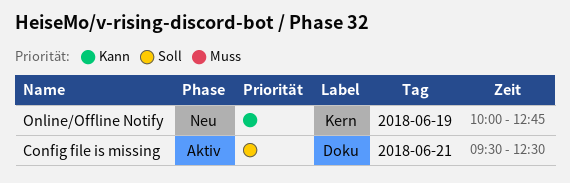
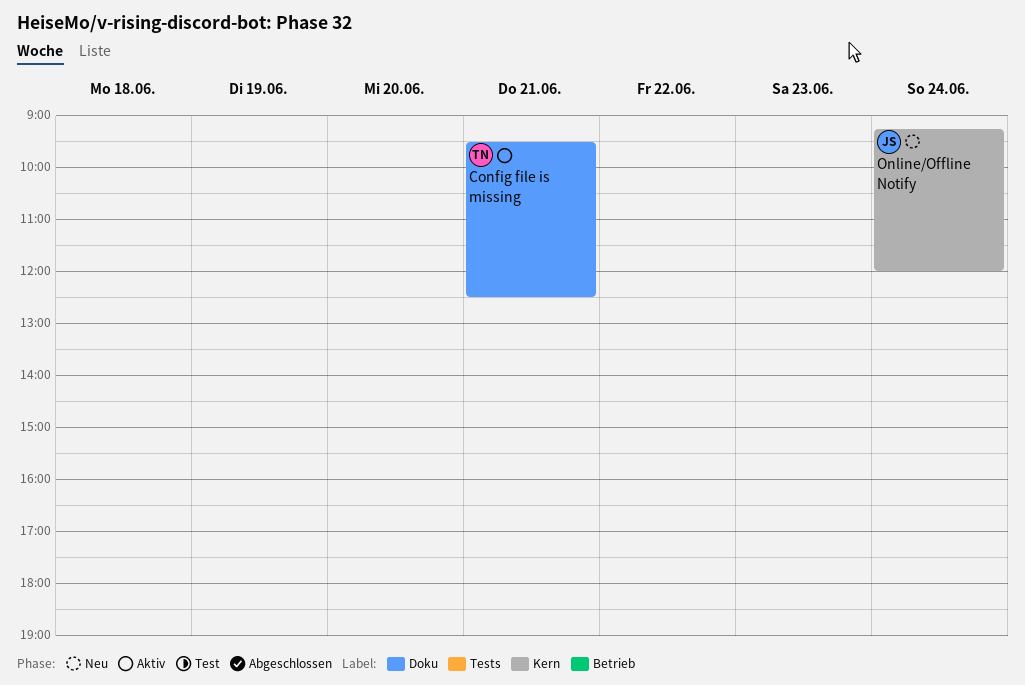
Online/Offline Notify, day: Jun 19 -> Jun 24
Online/Offline Notify, begins: 10:00 -> 09:15
Online/Offline Notify, ends: 12:45 -> 12:00

